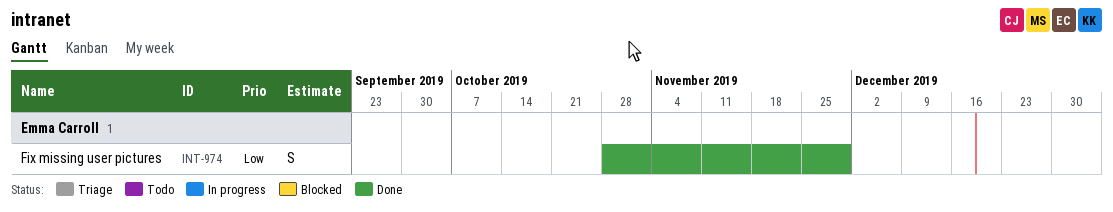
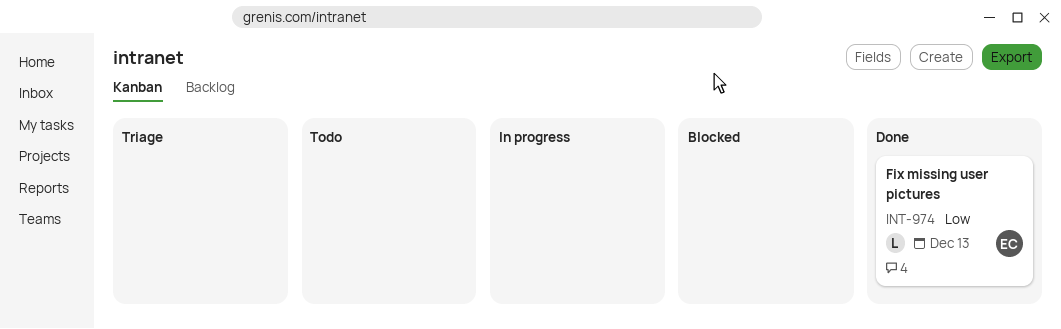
INT-974, estimate: S -> L
INT-974, due: Nov 29 -> Dec 13

